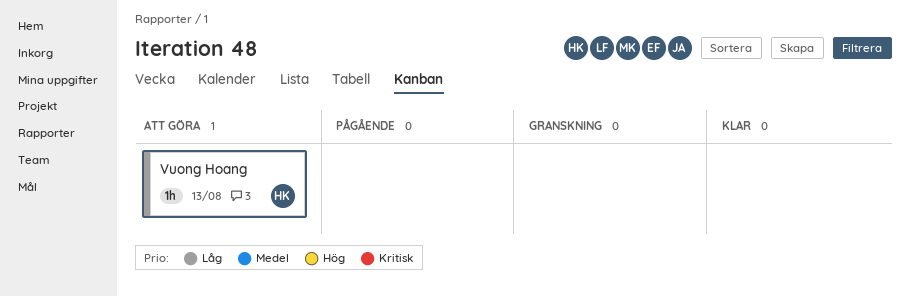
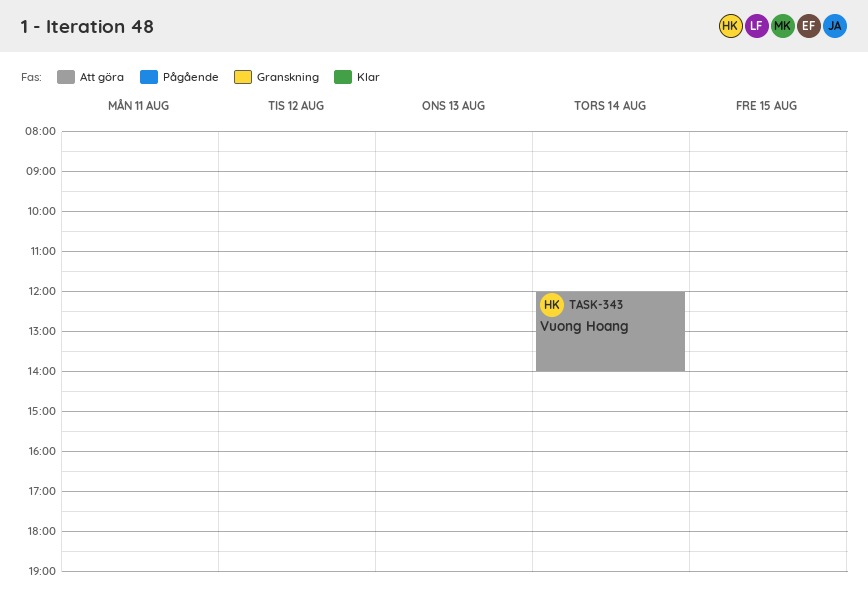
Vuong Hoang, day: Aug 13 -> Aug 14

